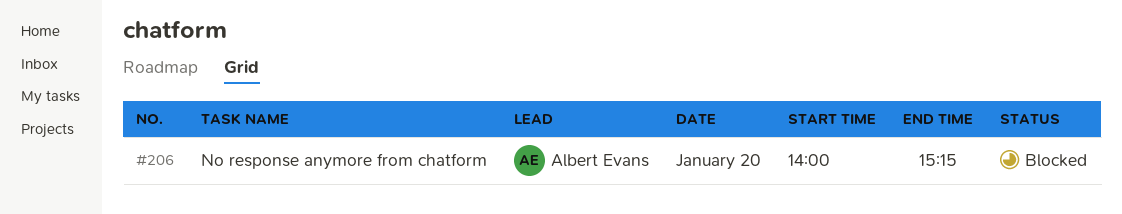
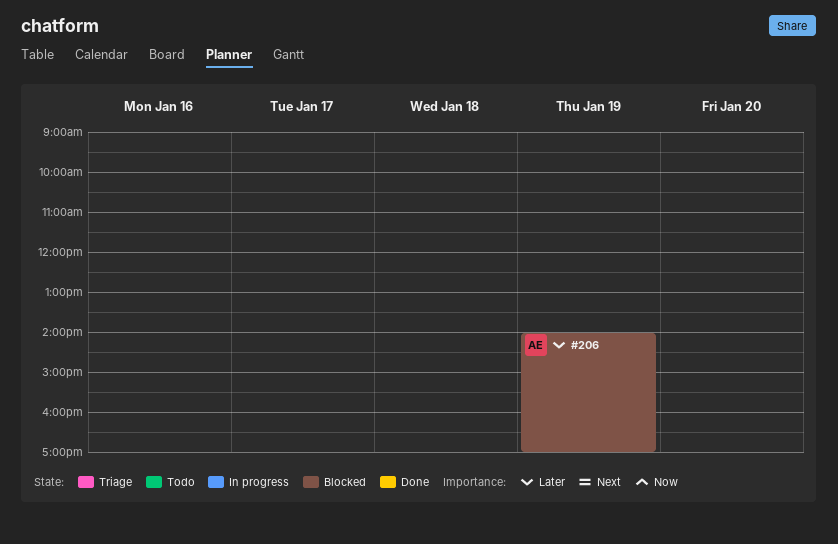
#206, day: Jan 20 -> Jan 19
#206, ends: 15:15 -> 17:00

